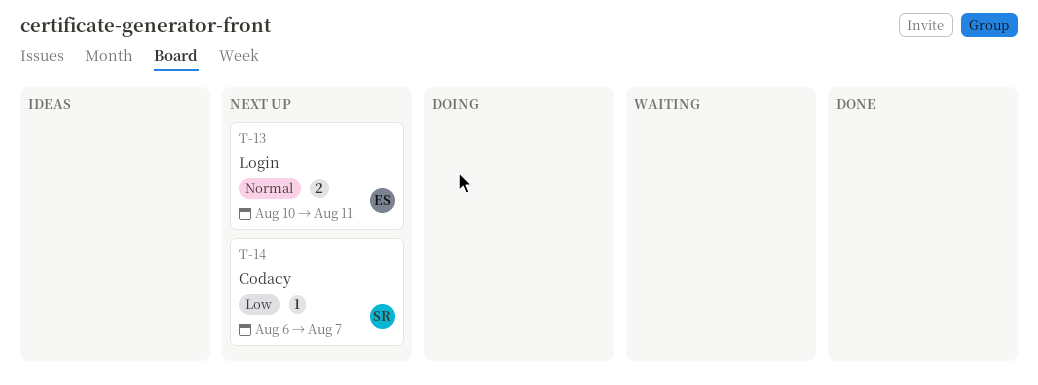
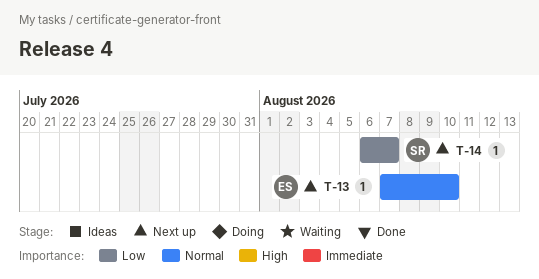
T-13, estimate: 2 -> 1
T-13, start: Aug 10 -> Aug 7
T-13, due: Aug 11 -> Aug 10

